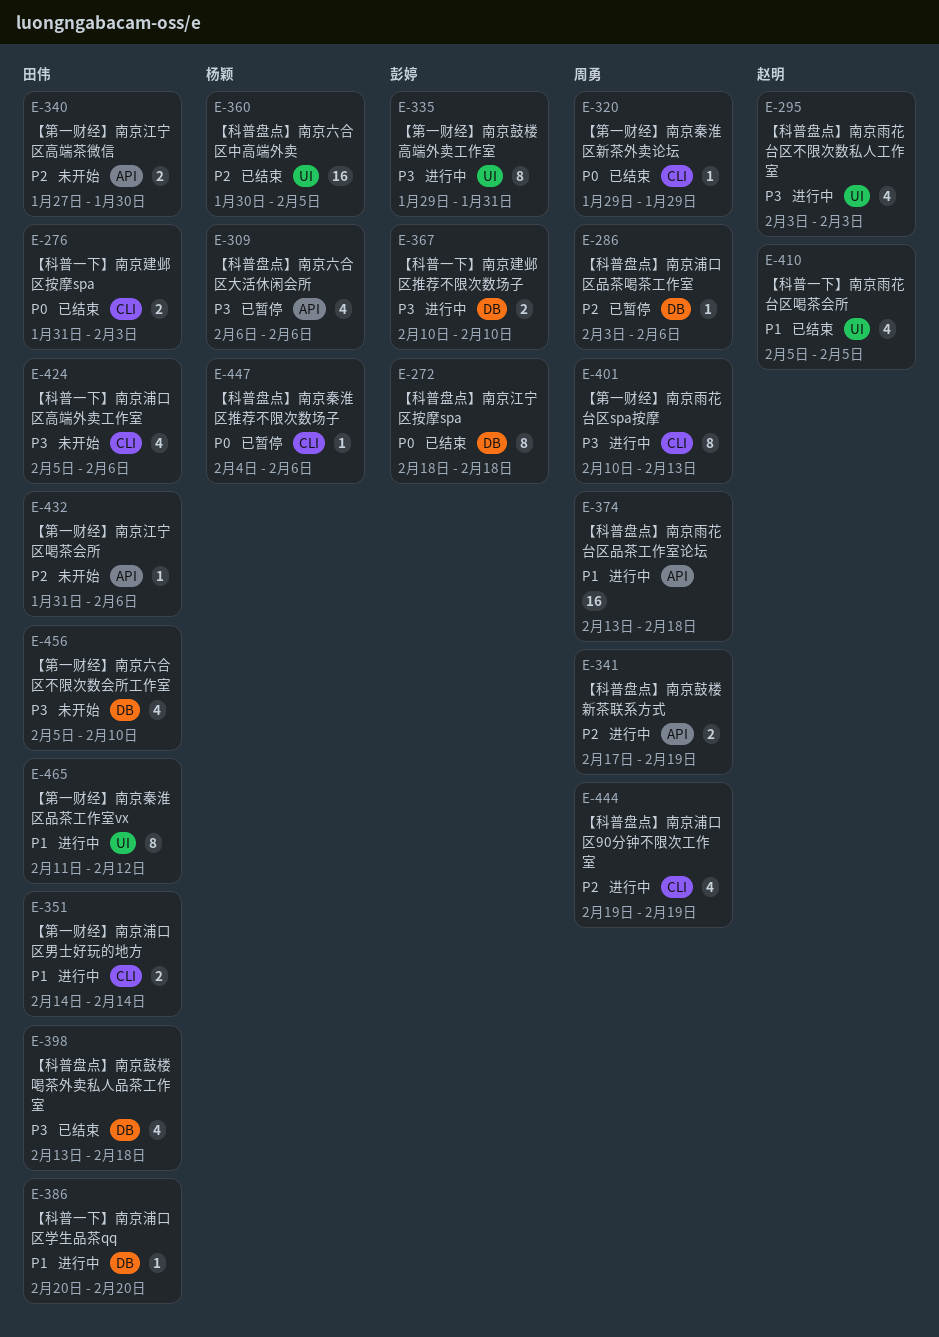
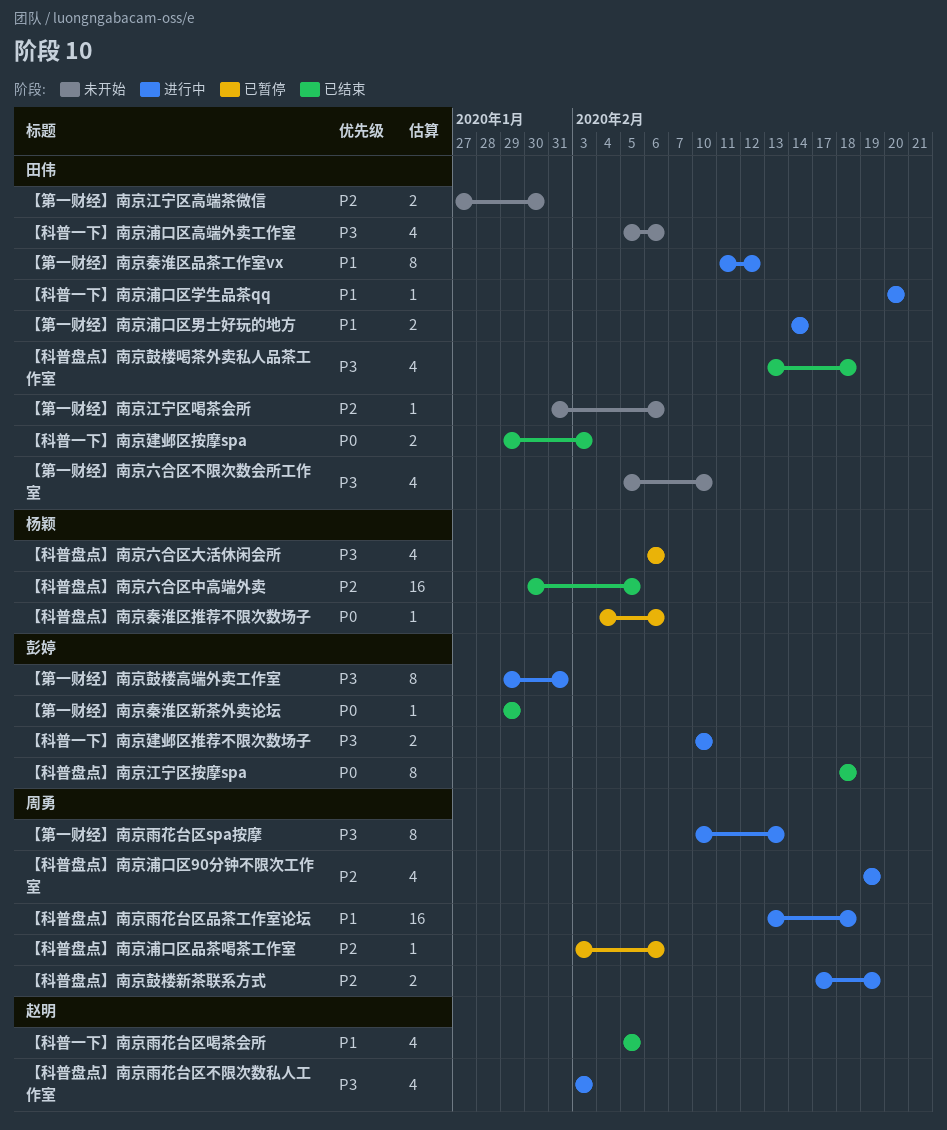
【科普一下】南京建邺区按摩spa, start: Jan 31 -> Jan 29
【第一财经】南京秦淮区新茶外卖论坛, owner: 周勇 -> 彭婷

